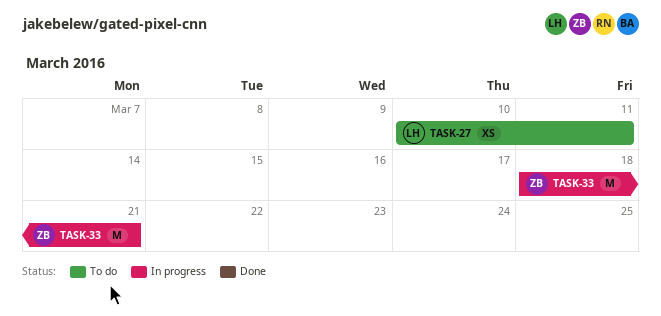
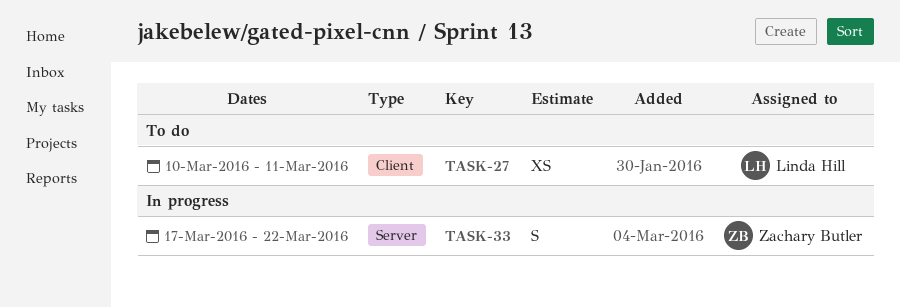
TASK-33, estimate: M -> S
TASK-33, start: Mar 18 -> Mar 17
TASK-33, due: Mar 21 -> Mar 22

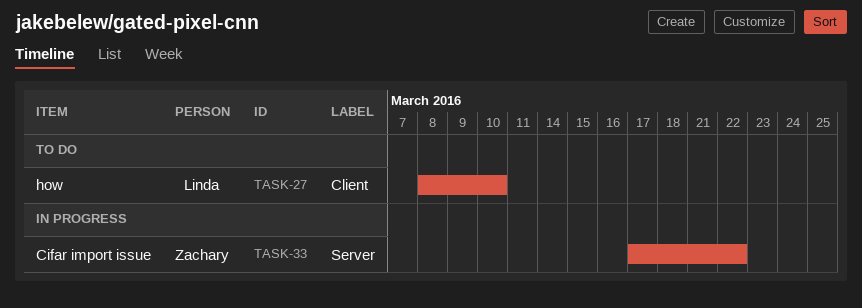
TASK-27, start: Mar 10 -> Mar 8
TASK-27, due: Mar 11 -> Mar 10

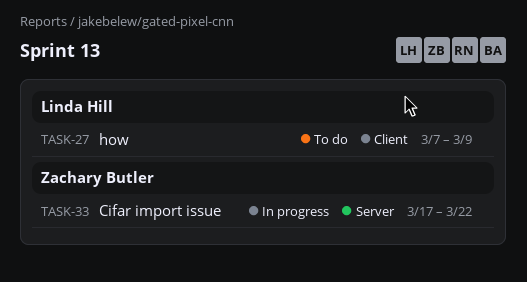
TASK-27, start: Mar 8 -> Mar 7
TASK-27, due: Mar 10 -> Mar 9

